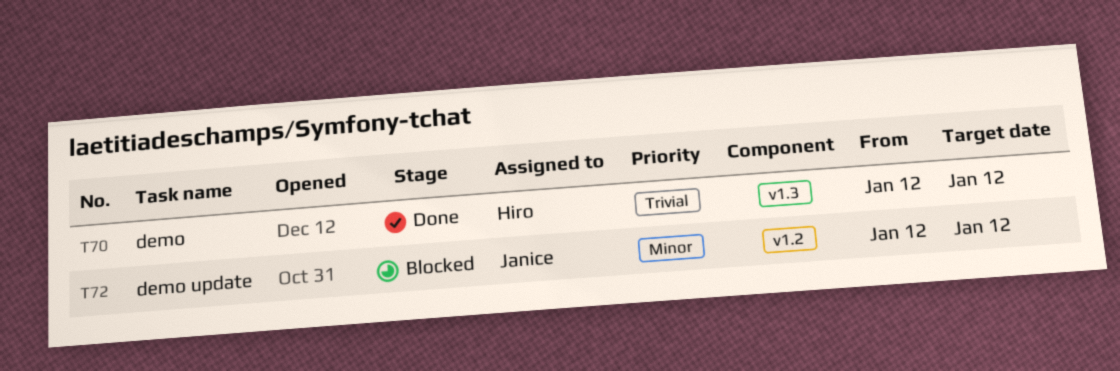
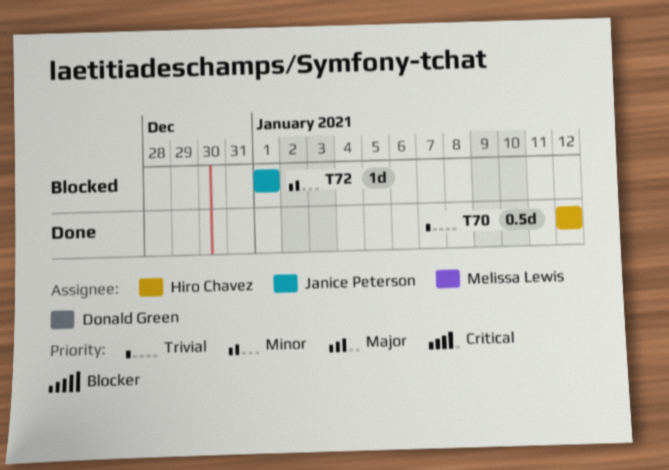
T72, start: Jan 12 -> Jan 1
T72, due: Jan 12 -> Jan 1

